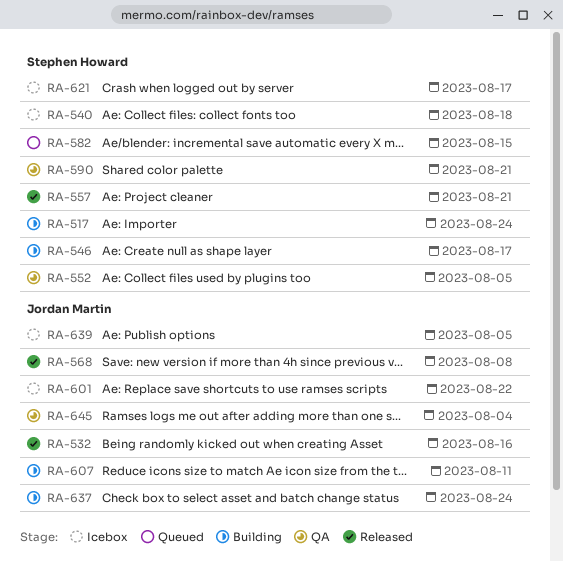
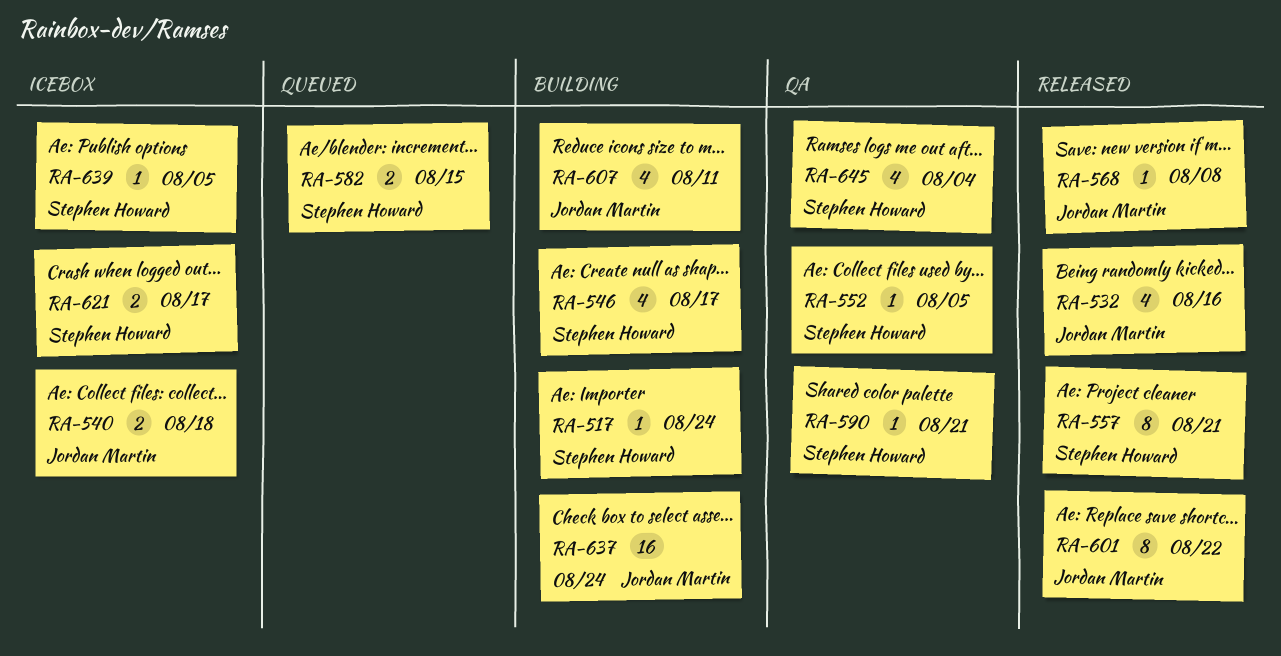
RA-540, owner: Stephen Howard -> Jordan Martin
RA-601, status: Icebox -> Released
RA-639, owner: Jordan Martin -> Stephen Howard
RA-645, owner: Jordan Martin -> Stephen Howard

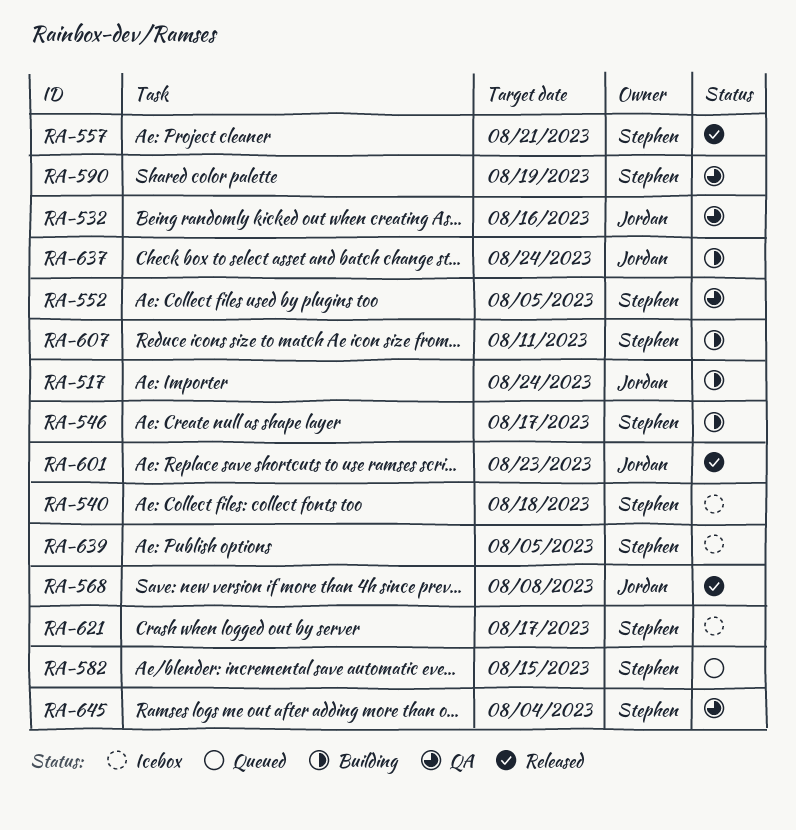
RA-517, owner: Stephen Howard -> Jordan Martin
RA-532, status: Released -> QA
RA-540, owner: Jordan Martin -> Stephen Howard
RA-590, due: Aug 21 -> Aug 19
RA-601, due: Aug 22 -> Aug 23
RA-607, owner: Jordan Martin -> Stephen Howard

